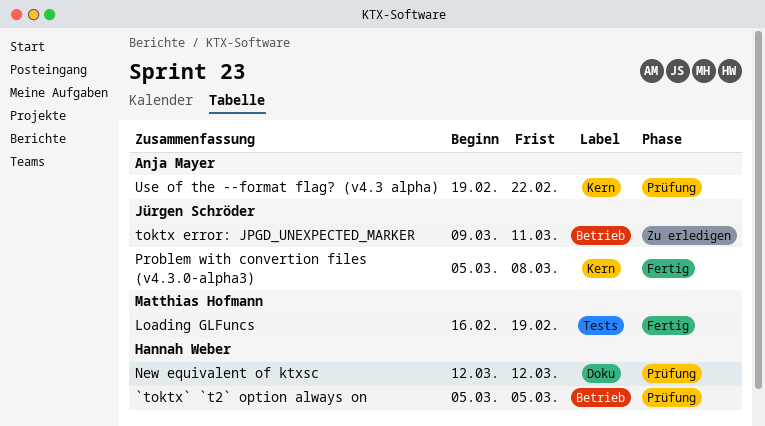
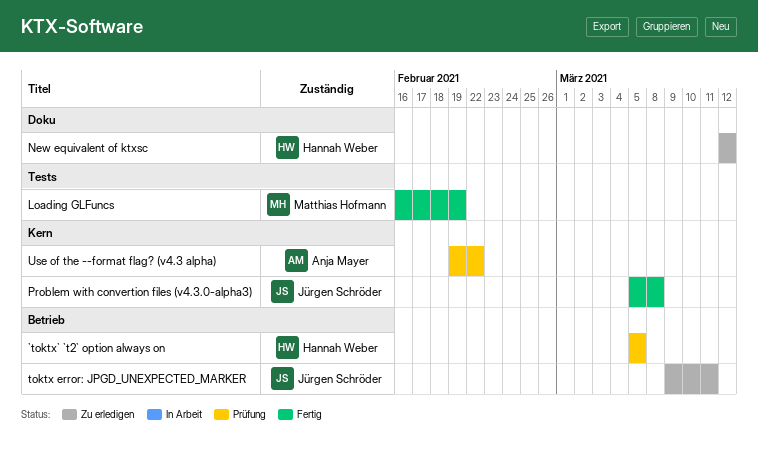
New equivalent of ktxsc, status: Prüfung -> Zu erledigen

